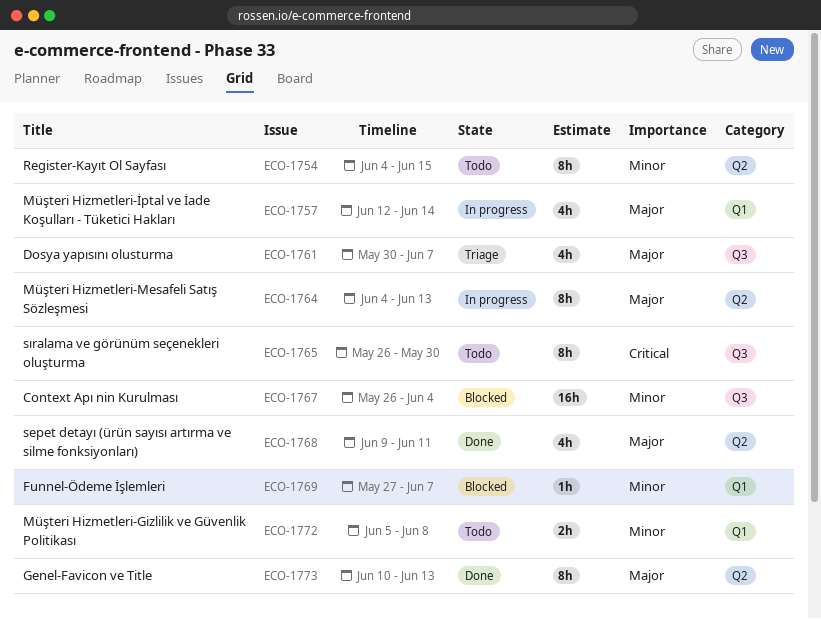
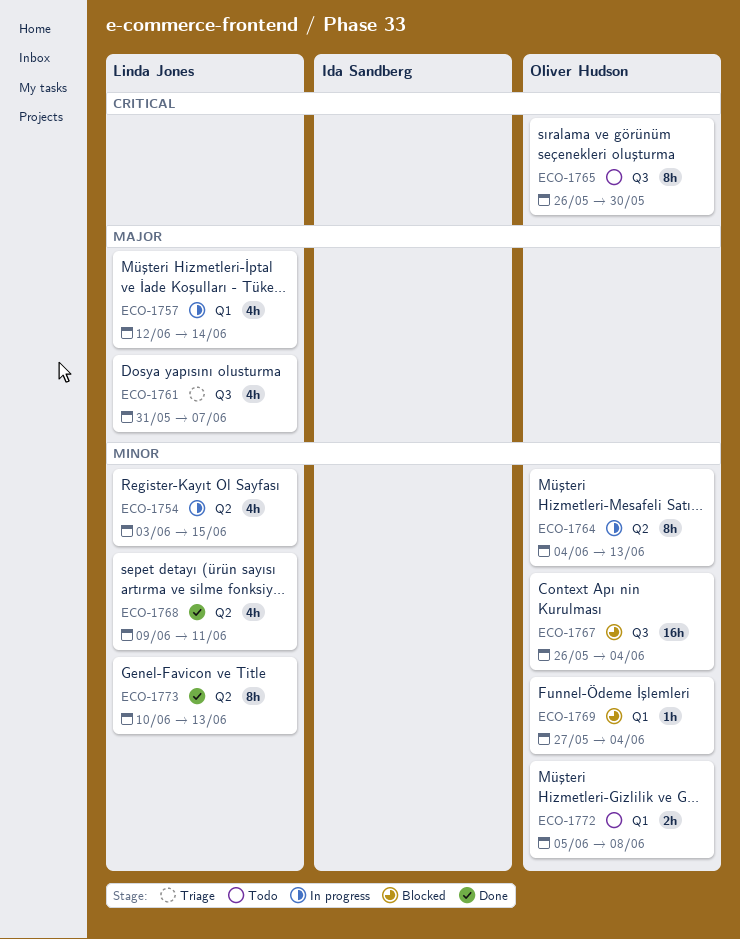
ECO-1754, status: Todo -> In progress
ECO-1754, estimate: 8h -> 4h
ECO-1754, start: Jun 4 -> Jun 3
ECO-1761, start: May 30 -> May 31
ECO-1764, priority: Major -> Minor
ECO-1768, priority: Major -> Minor
ECO-1769, due: Jun 7 -> Jun 4
ECO-1773, priority: Major -> Minor

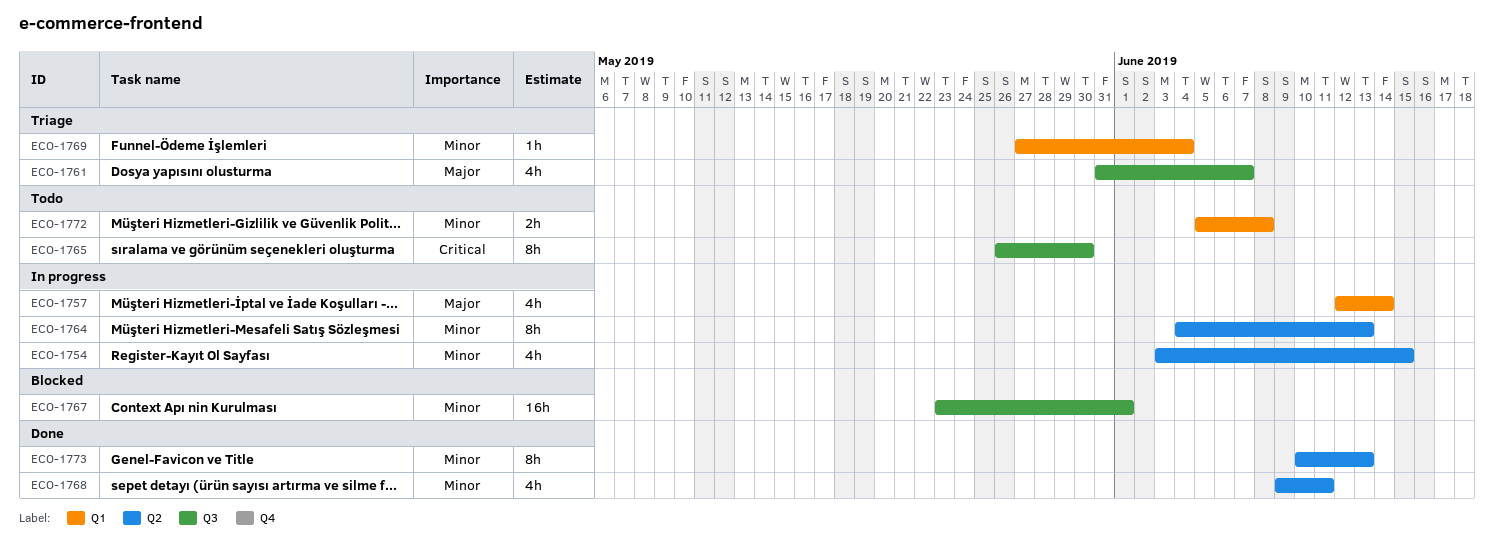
ECO-1767, start: May 26 -> May 23
ECO-1767, due: Jun 4 -> Jun 1
ECO-1769, status: Blocked -> Triage

